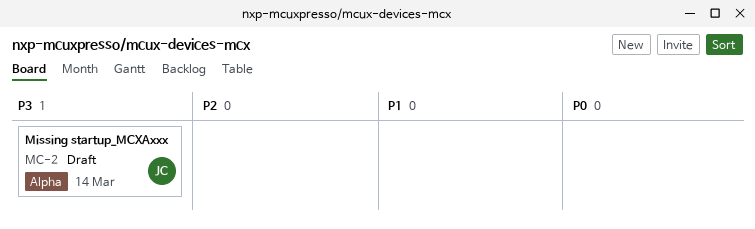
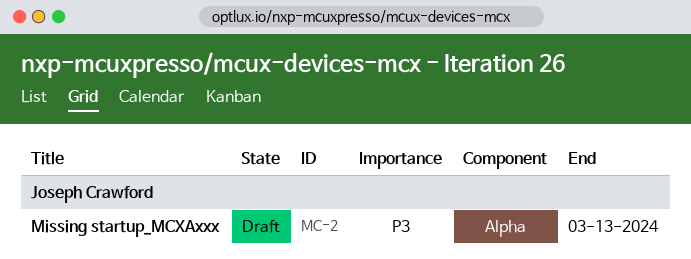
MC-2, due: Mar 14 -> Mar 13

